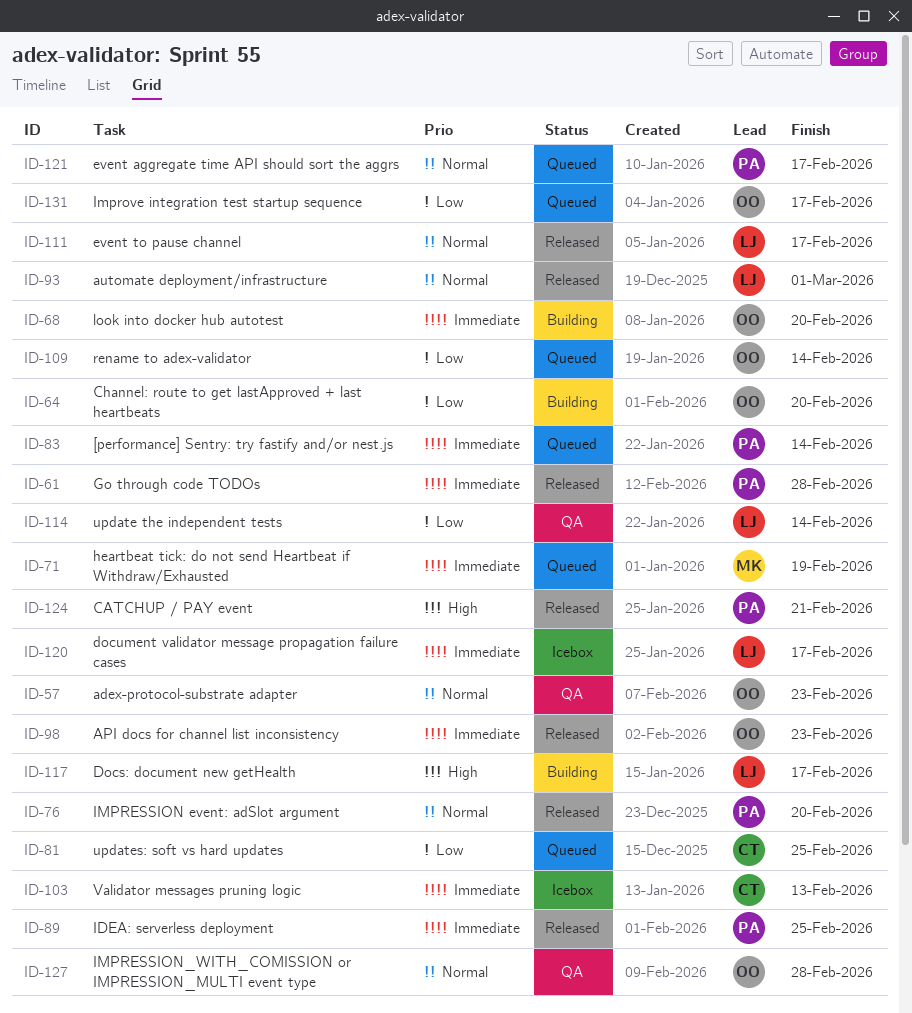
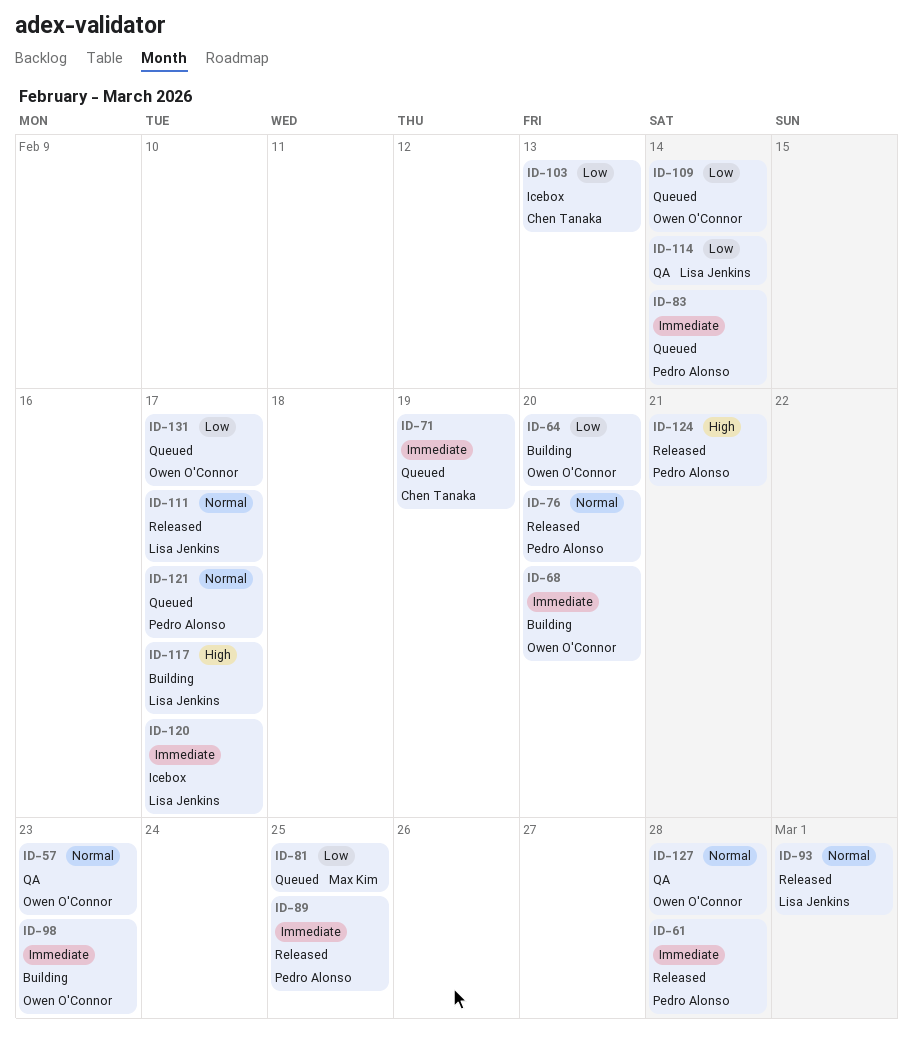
ID-71, owner: Max Kim -> Chen Tanaka
ID-81, owner: Chen Tanaka -> Max Kim
ID-98, status: Released -> Building
ID-103, priority: Immediate -> Low

